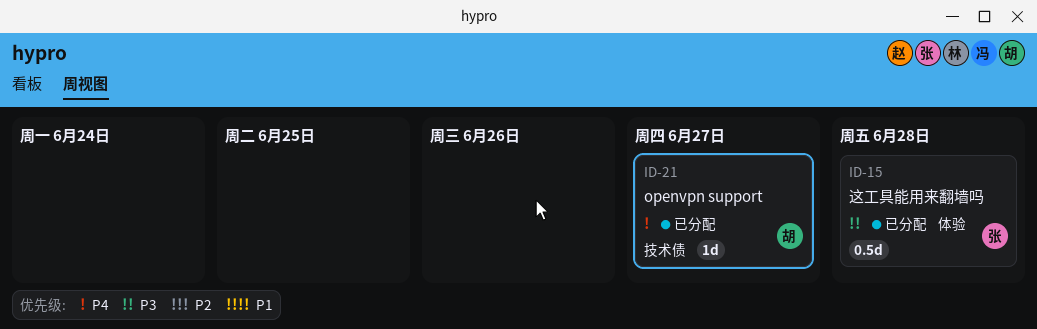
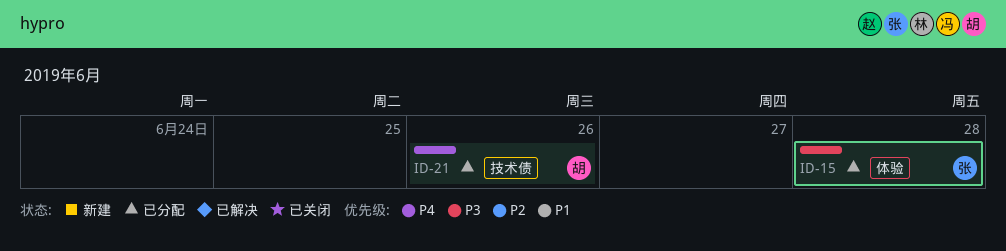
ID-21, due: Jun 27 -> Jun 26

